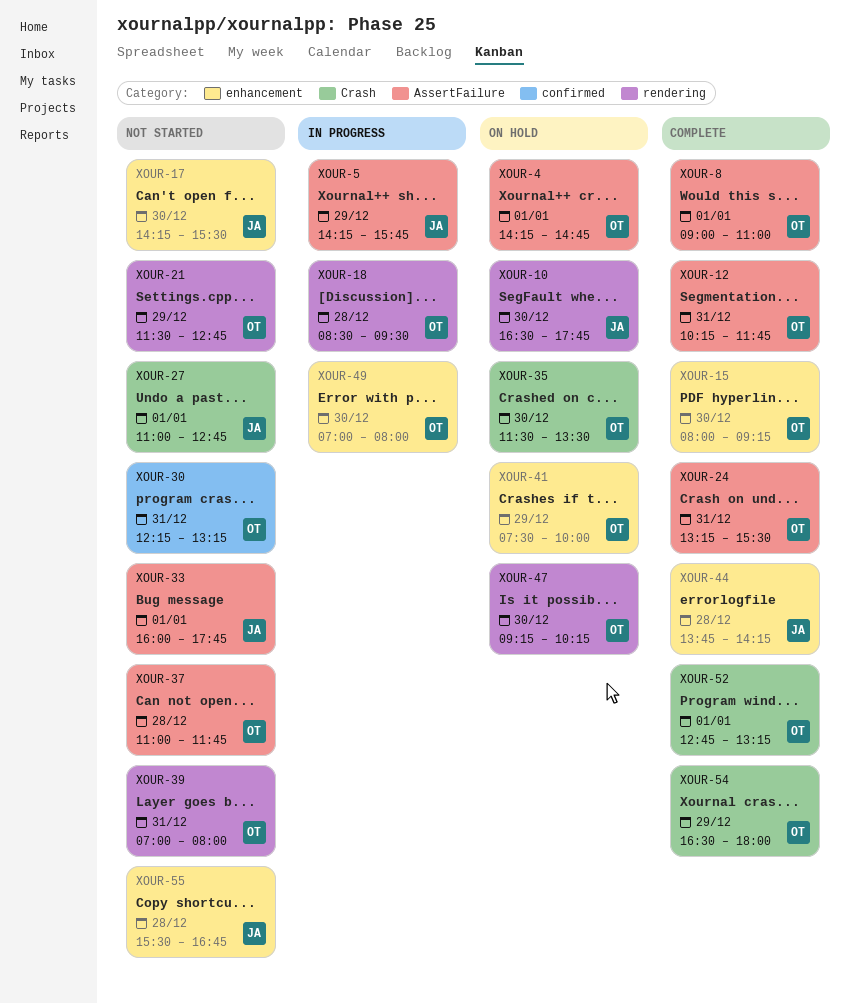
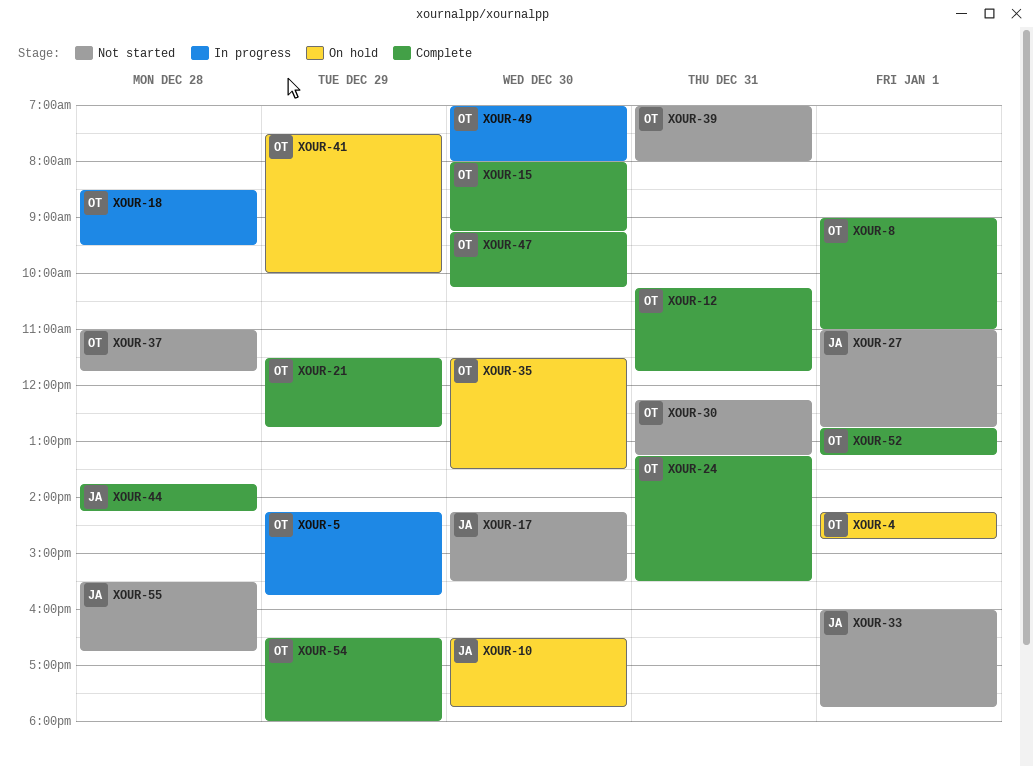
XOUR-5, owner: JA -> OT
XOUR-21, status: Not started -> Complete
XOUR-47, status: On hold -> Complete

